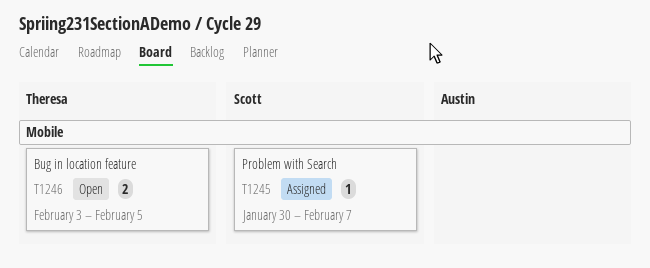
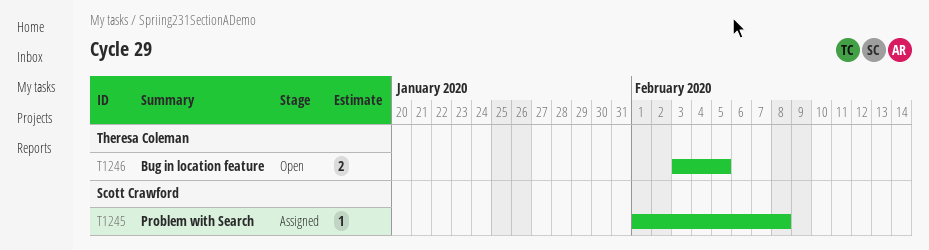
T1245, start: Jan 30 -> Feb 1
T1245, due: Feb 7 -> Feb 8

